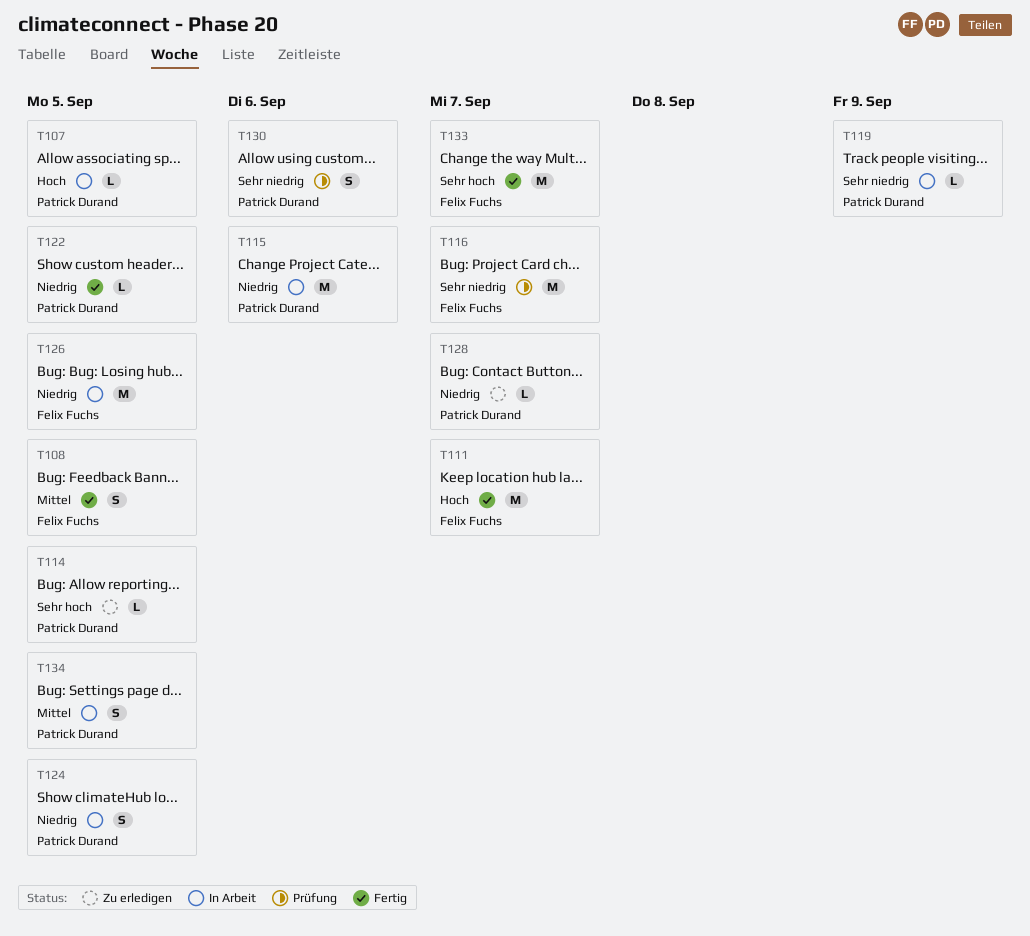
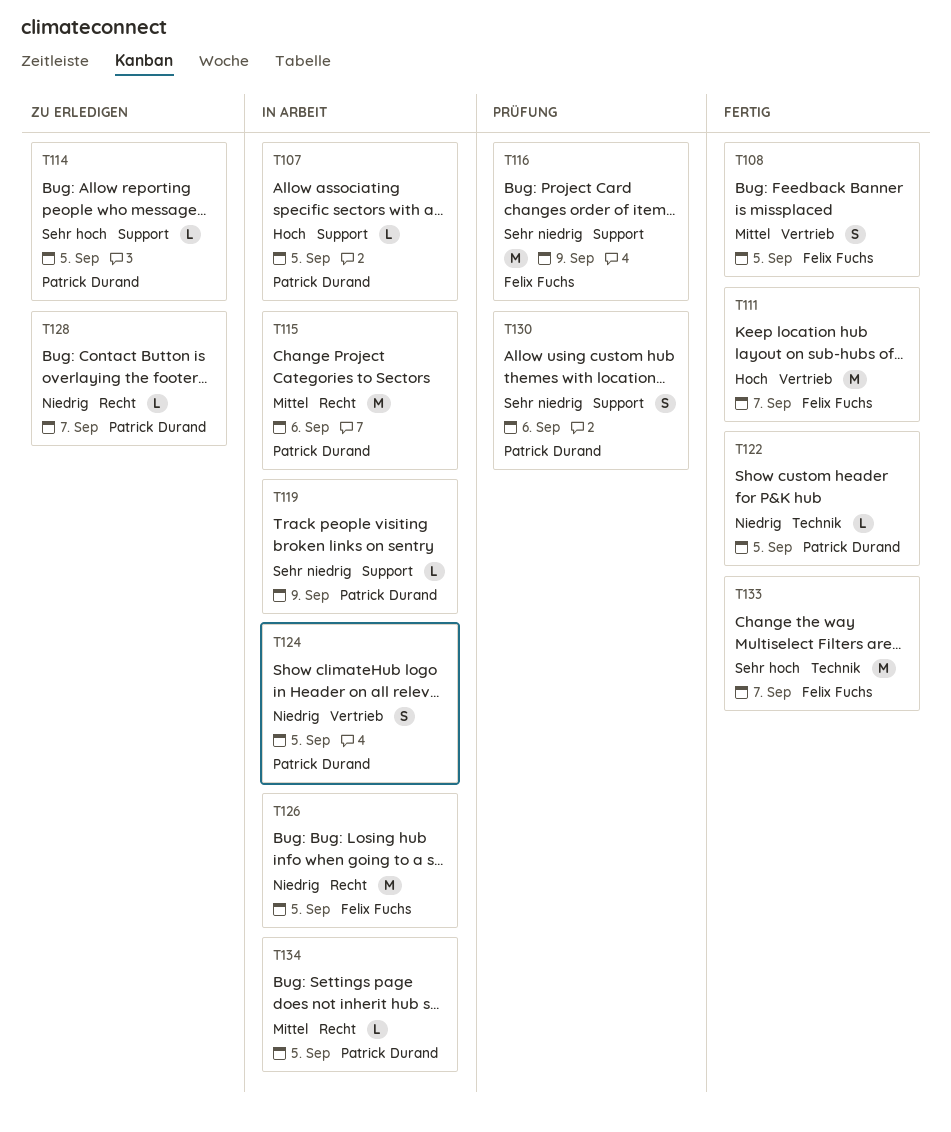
T115, priority: Niedrig -> Mittel
T116, due: Sep 7 -> Sep 9
T134, estimate: S -> L

